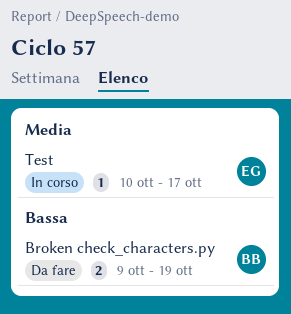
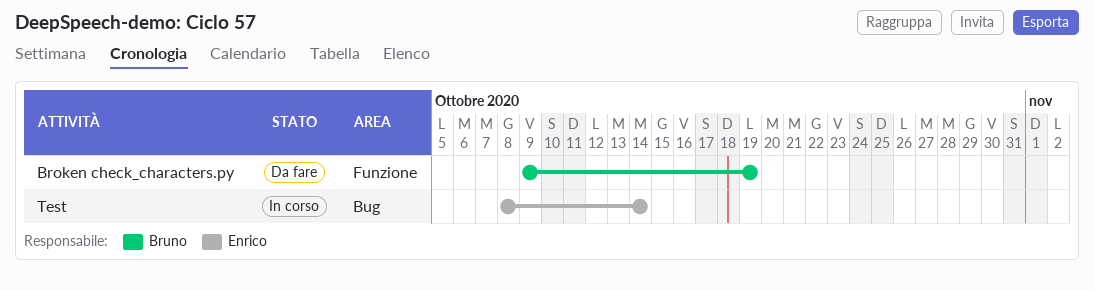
Test, start: Oct 10 -> Oct 8
Test, due: Oct 17 -> Oct 14

